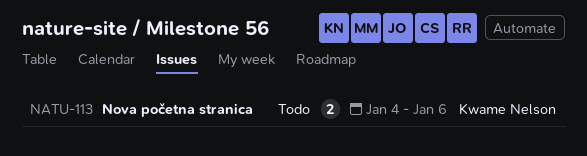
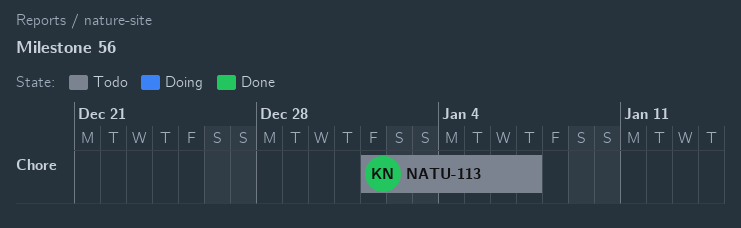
NATU-113, start: Jan 4 -> Jan 1
NATU-113, due: Jan 6 -> Jan 7

